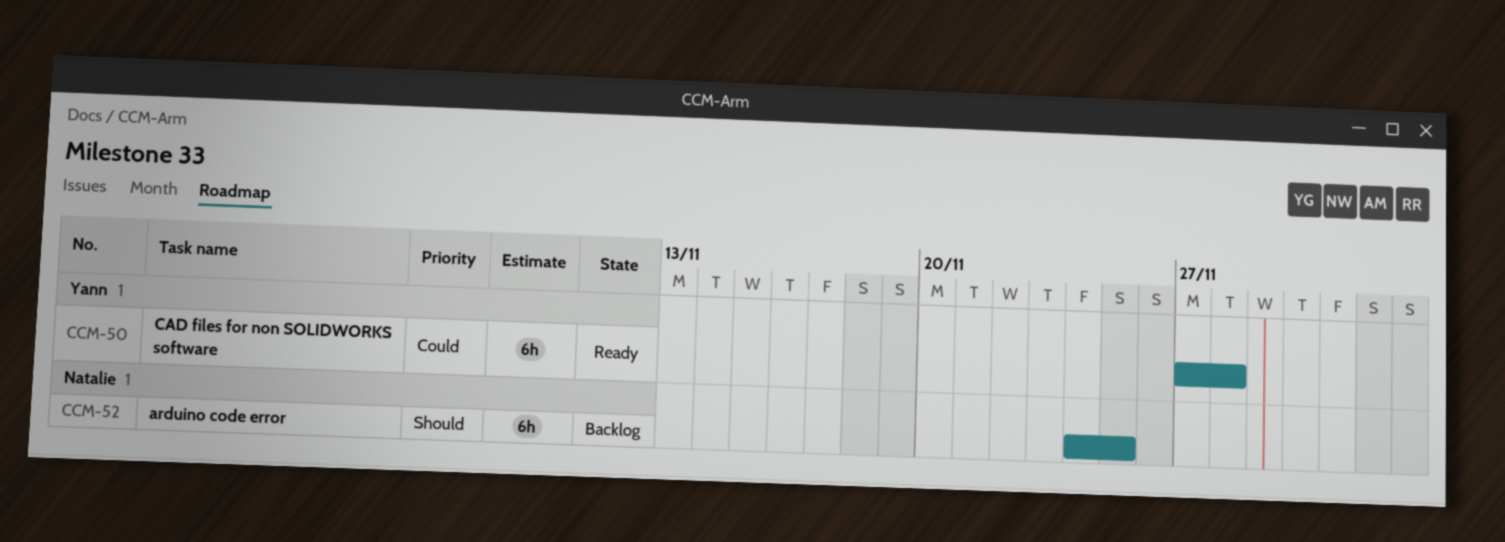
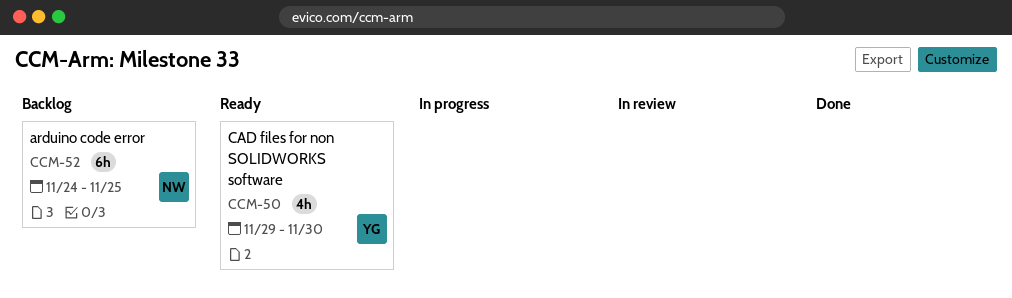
CCM-50, estimate: 6h -> 4h
CCM-50, start: Nov 27 -> Nov 29
CCM-50, due: Nov 28 -> Nov 30

